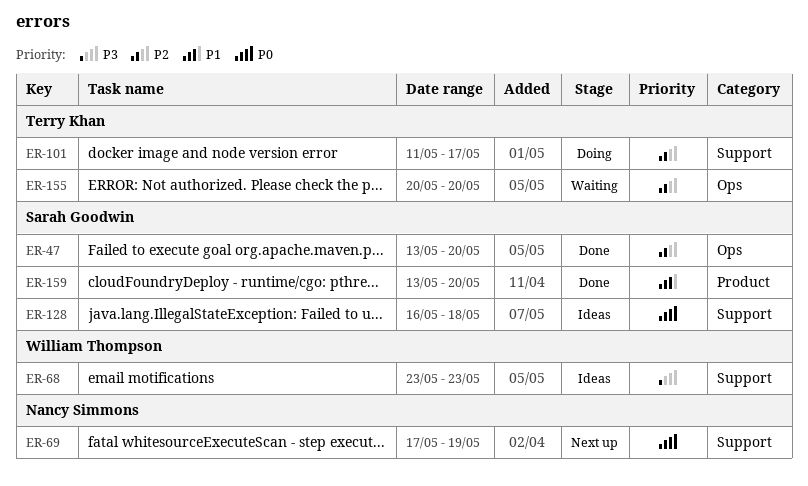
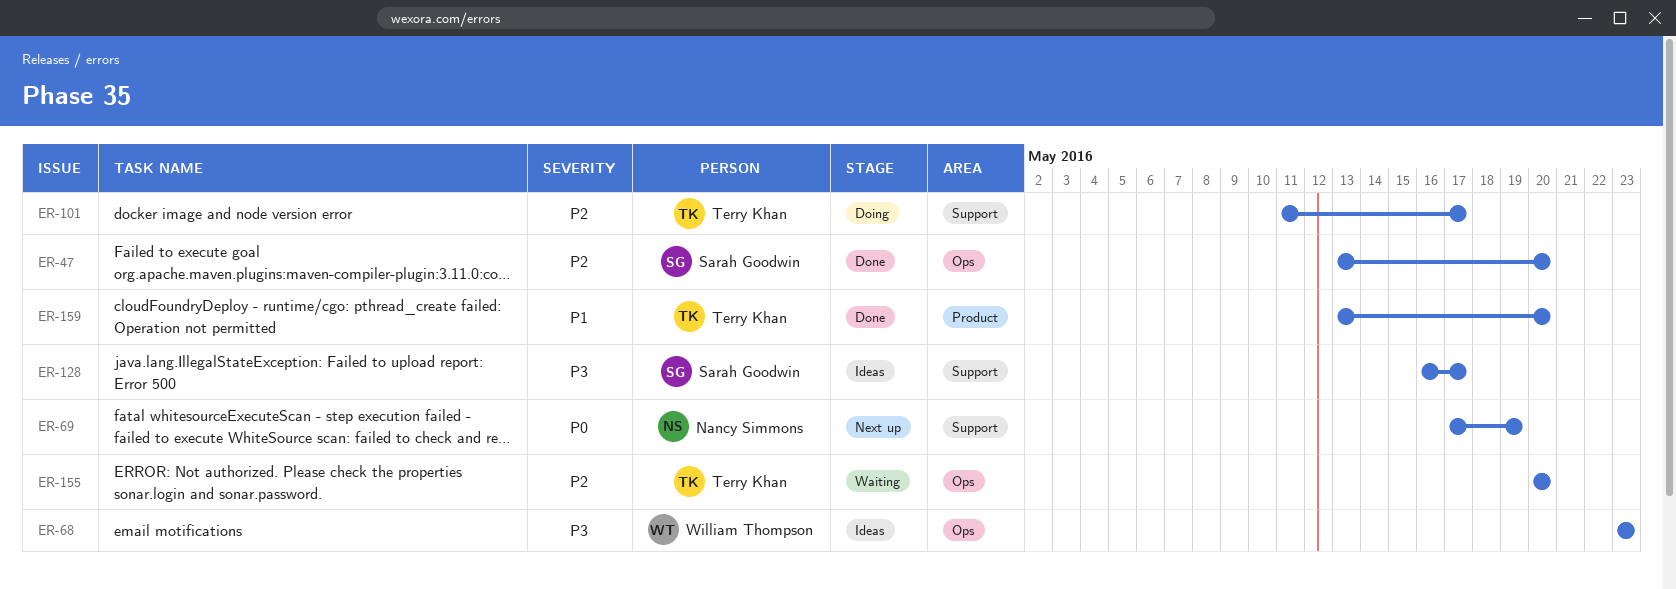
ER-68, label: Support -> Ops
ER-128, priority: P0 -> P3
ER-128, due: May 18 -> May 17
ER-159, owner: Sarah Goodwin -> Terry Khan

